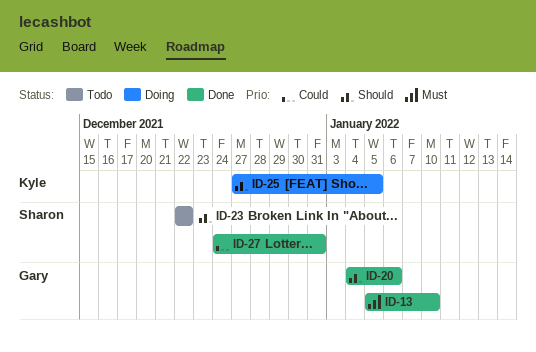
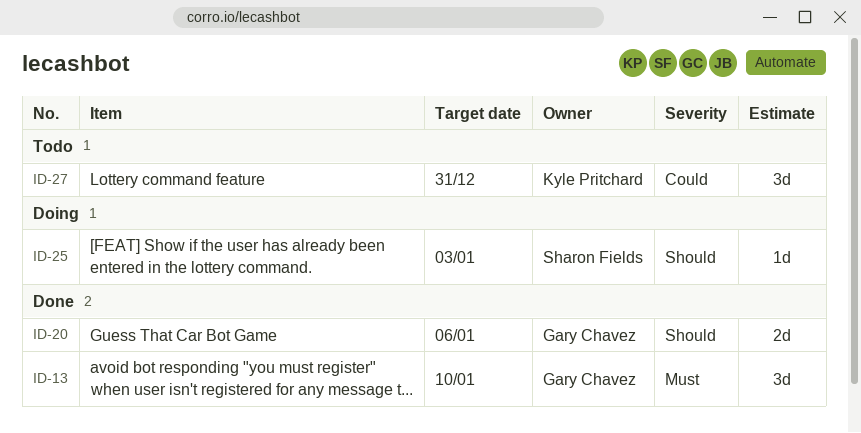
ID-23: present -> none
ID-25, owner: Kyle Pritchard -> Sharon Fields
ID-25, due: Jan 5 -> Jan 3
ID-27, status: Done -> Todo
ID-27, owner: Sharon Fields -> Kyle Pritchard

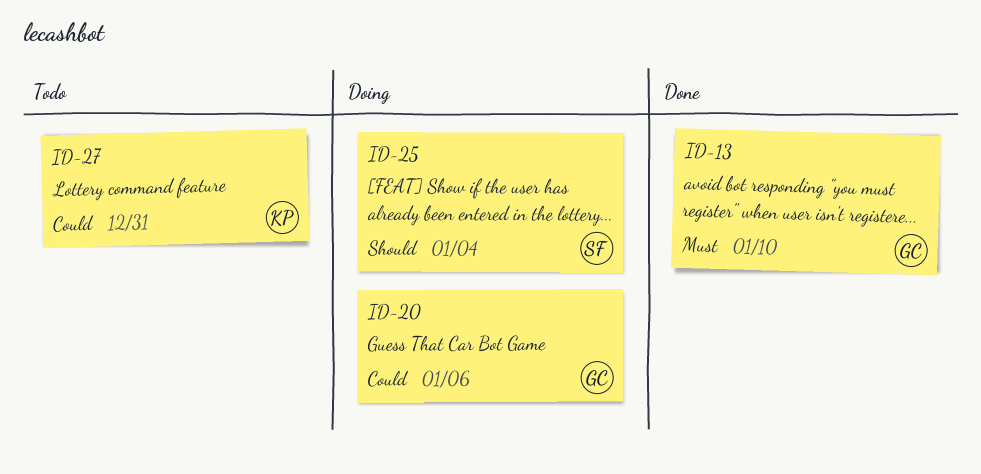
ID-20, status: Done -> Doing
ID-20, priority: Should -> Could
ID-25, due: Jan 3 -> Jan 4

